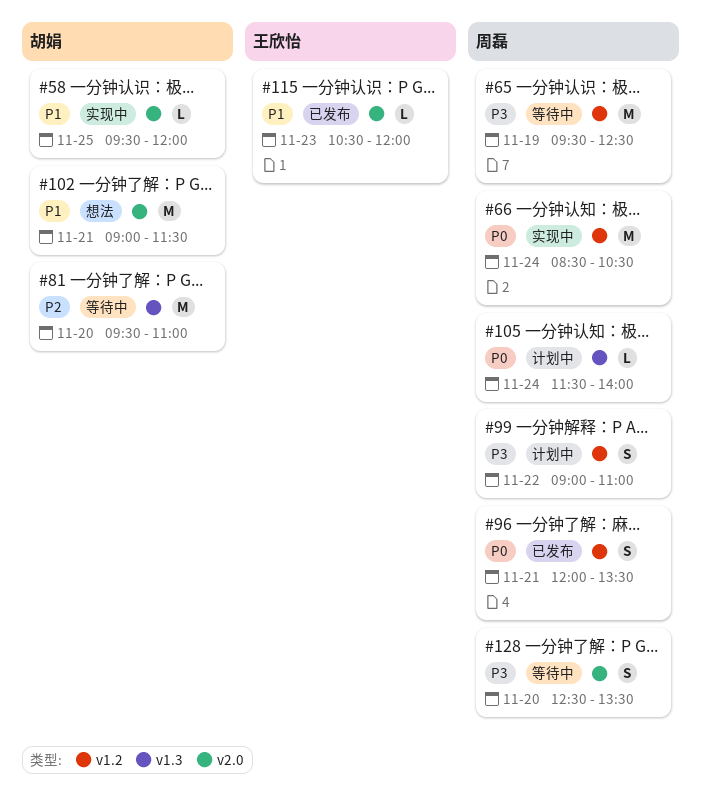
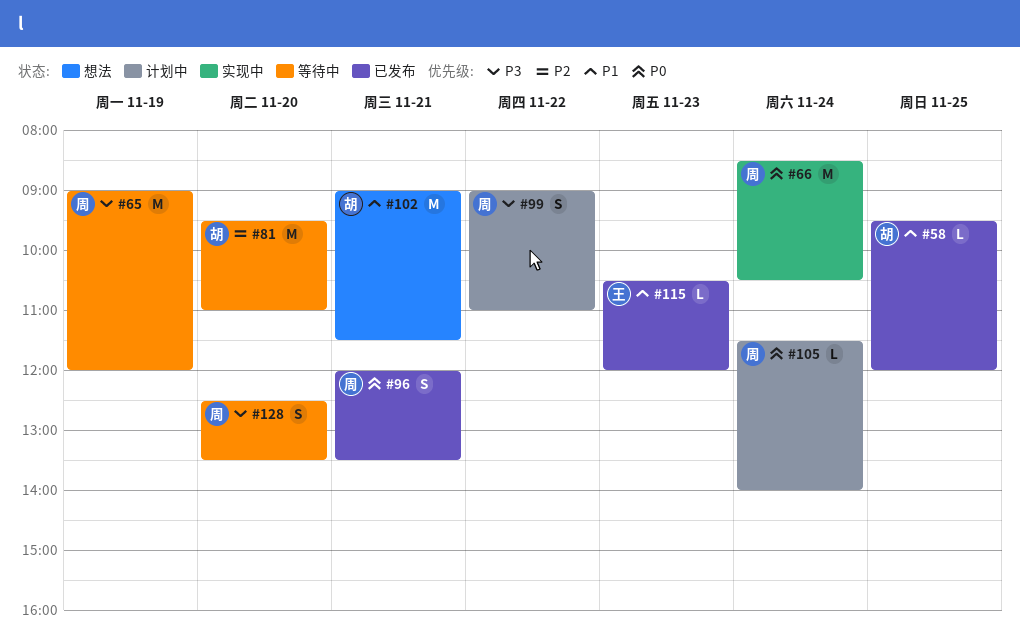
#58, status: 实现中 -> 已发布
#65, begins: 09:30 -> 09:00
#65, ends: 12:30 -> 12:00

